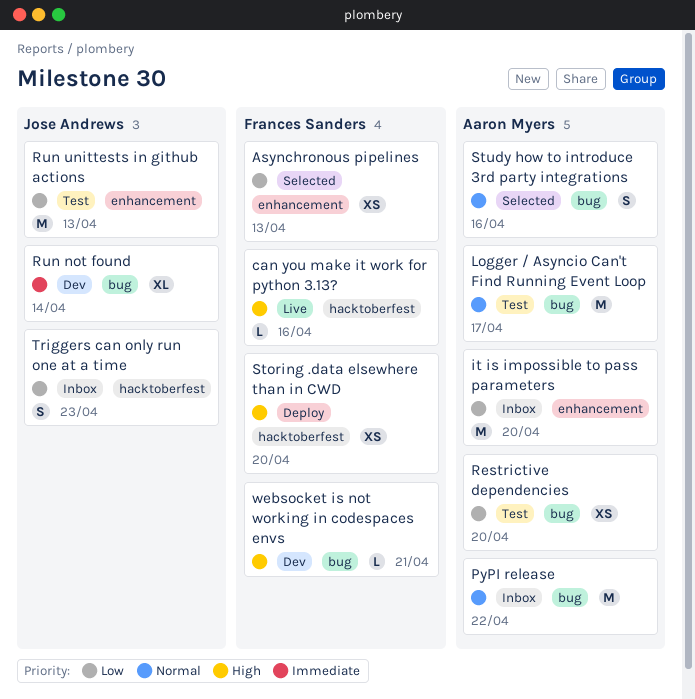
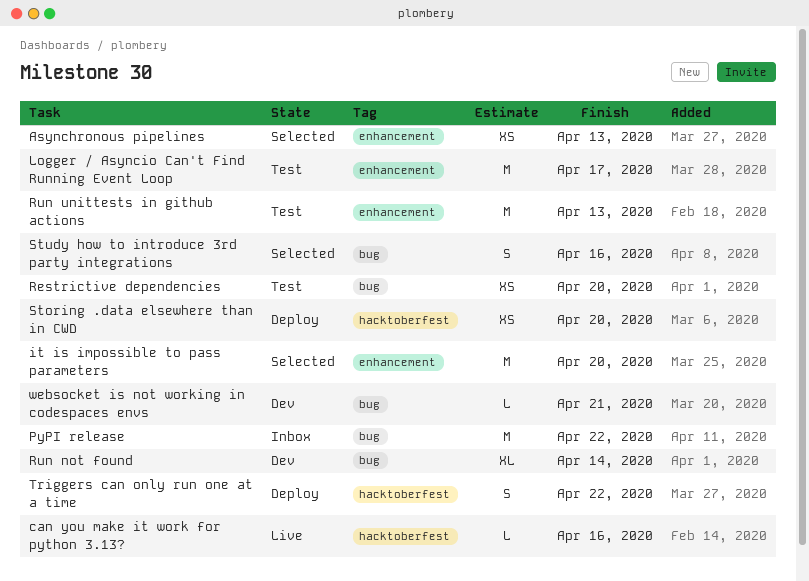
it is impossible to pass parameters, status: Inbox -> Selected
Logger / Asyncio Can't Find Running Event Loop, label: bug -> enhancement
Triggers can only run one at a time, status: Inbox -> Deploy
Triggers can only run one at a time, due: Apr 23 -> Apr 22

